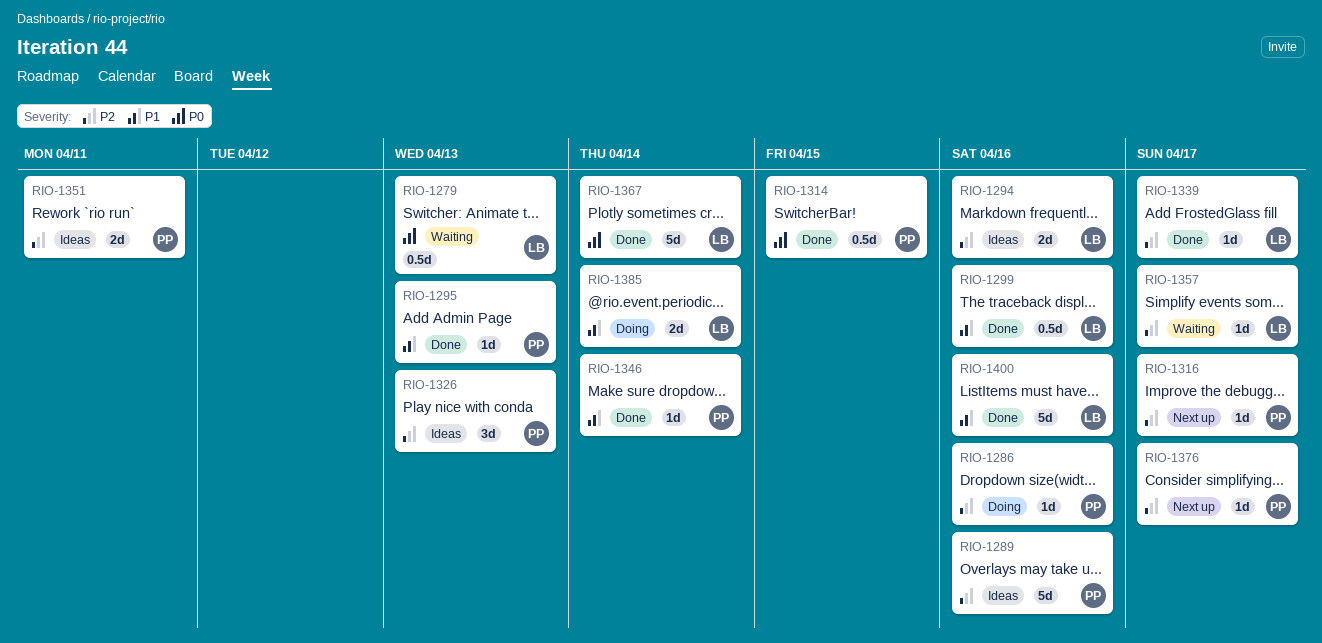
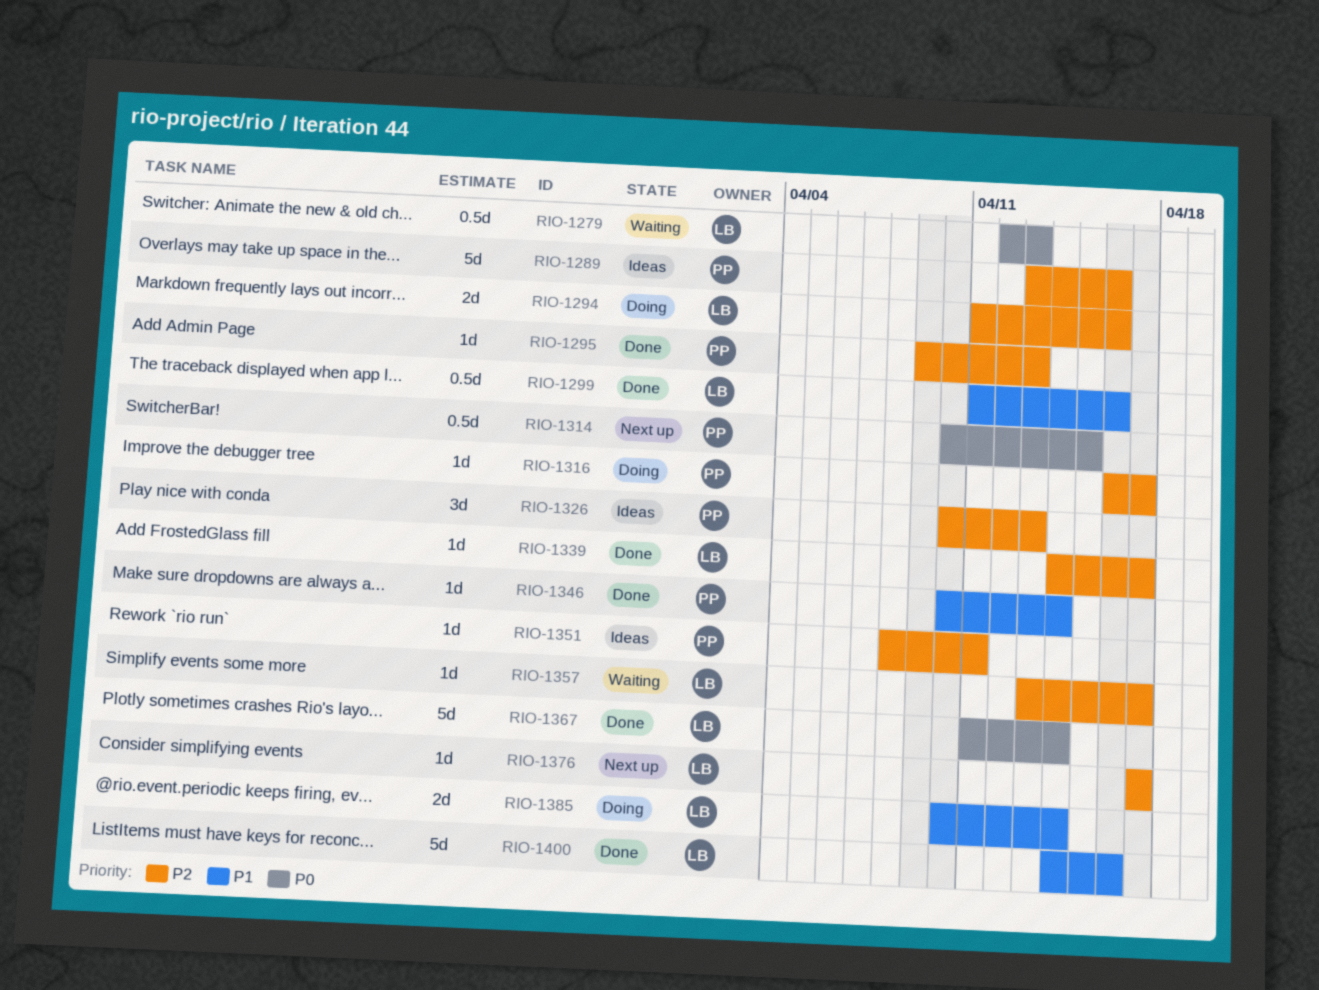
RIO-1286: present -> none
RIO-1294, status: Ideas -> Doing
RIO-1295, priority: P1 -> P2
RIO-1314, status: Done -> Next up
RIO-1316, status: Next up -> Doing
RIO-1351, estimate: 2d -> 1d
RIO-1376, owner: PP -> LB

